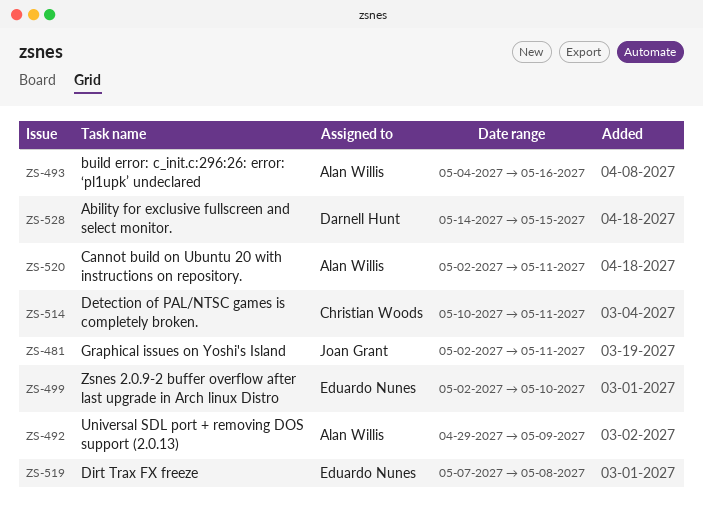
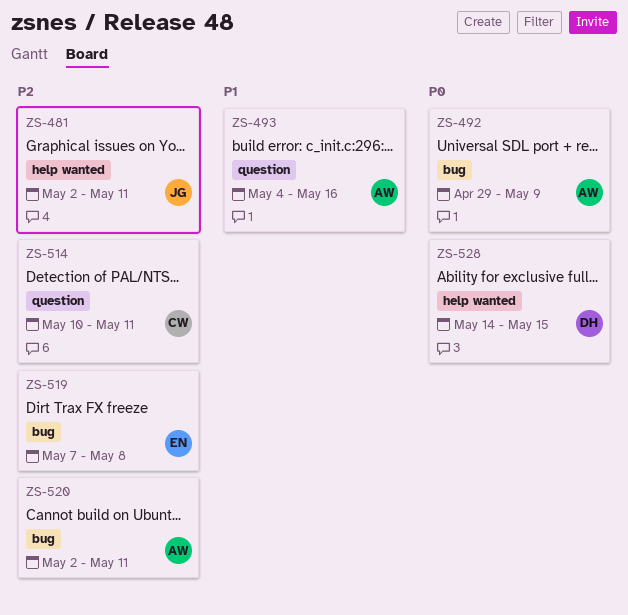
ZS-499: present -> none

